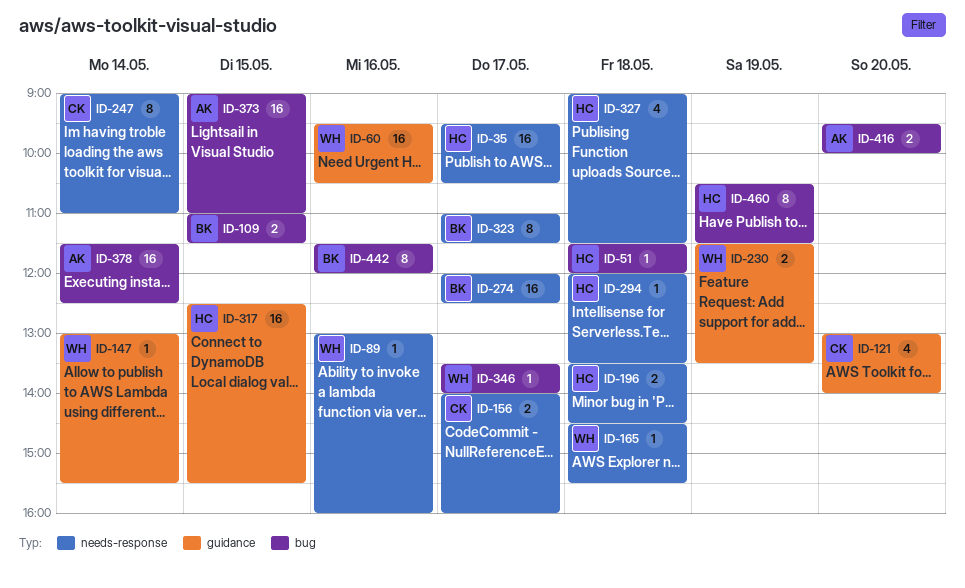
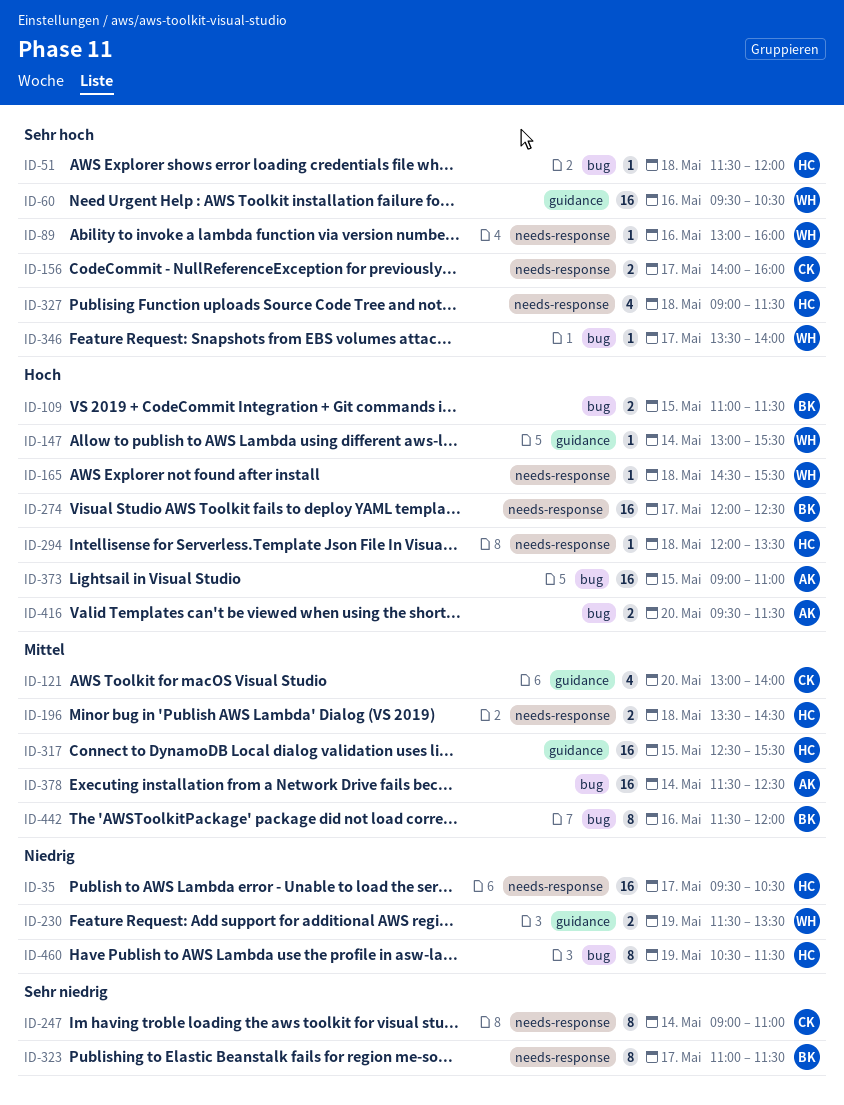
ID-416, ends: 10:00 -> 11:30

